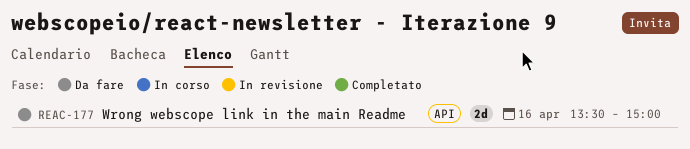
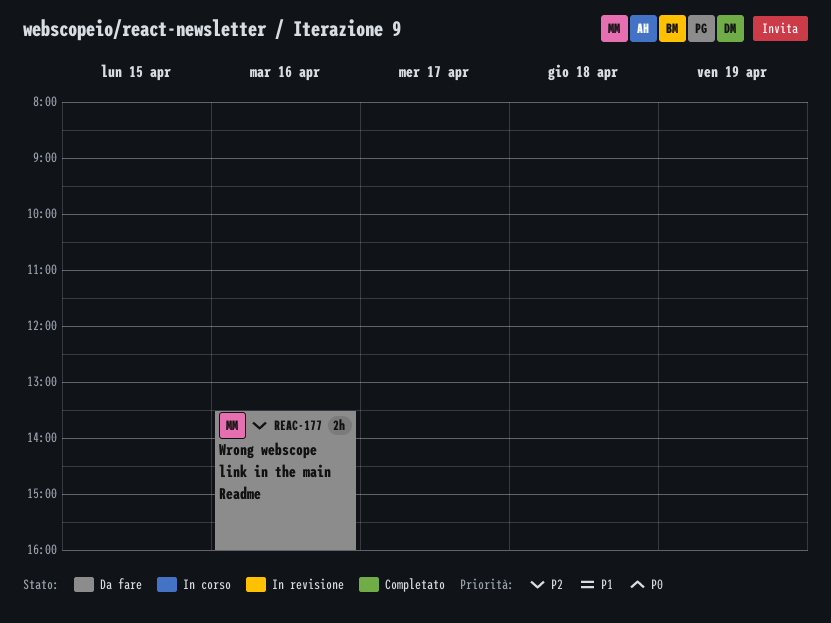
REAC-177, estimate: 2d -> 2h
REAC-177, ends: 15:00 -> 16:00

